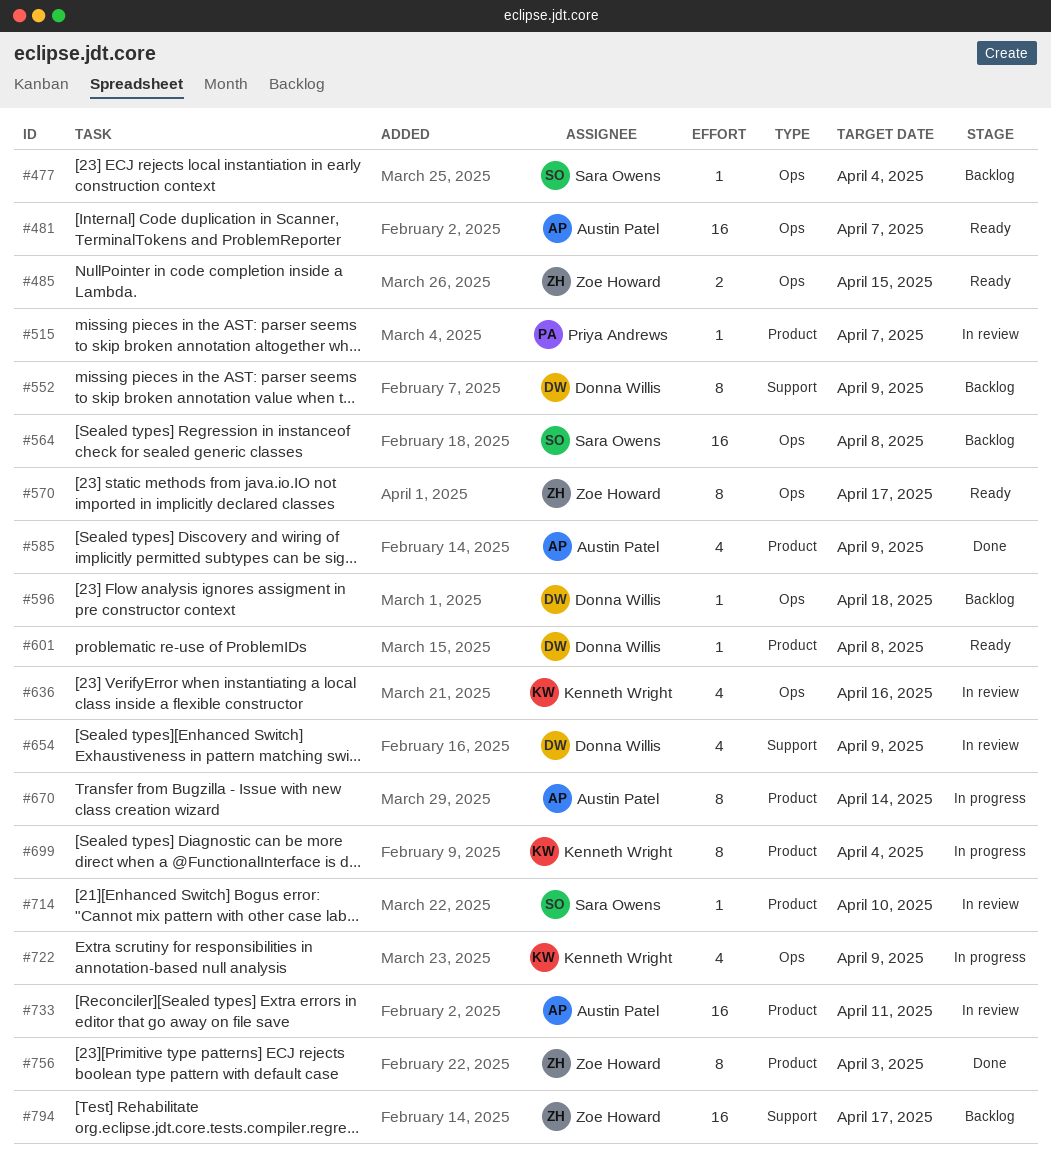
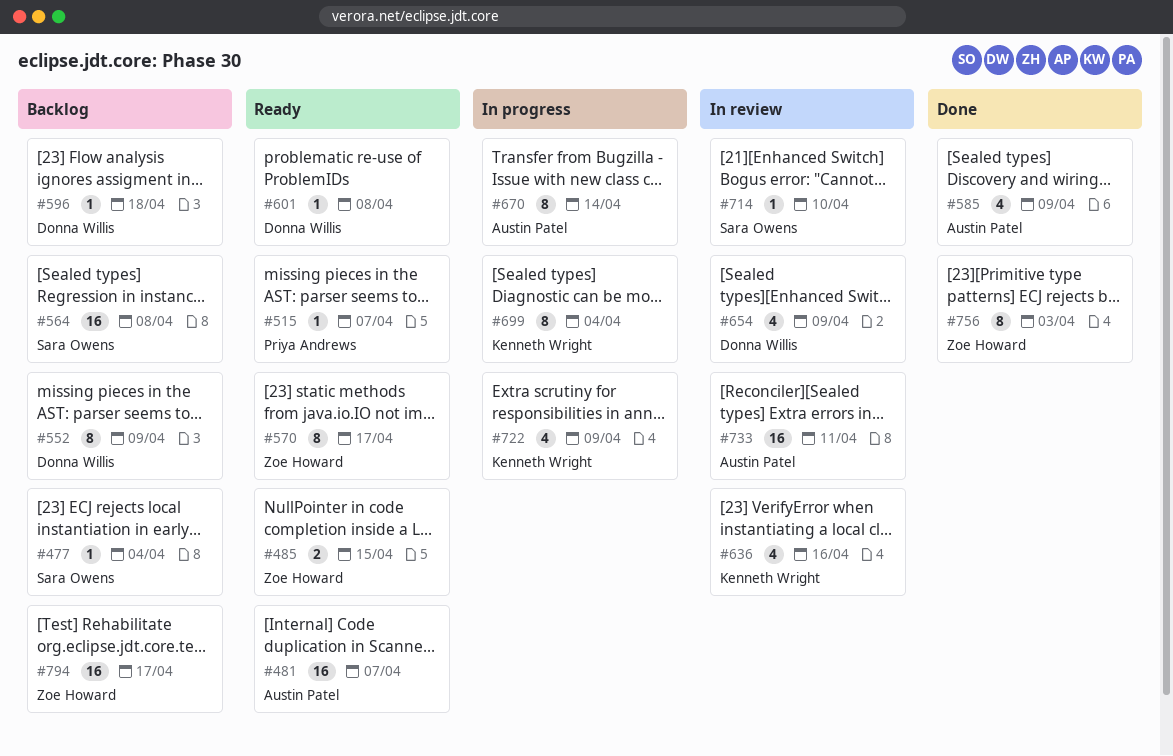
#515, status: In review -> Ready

